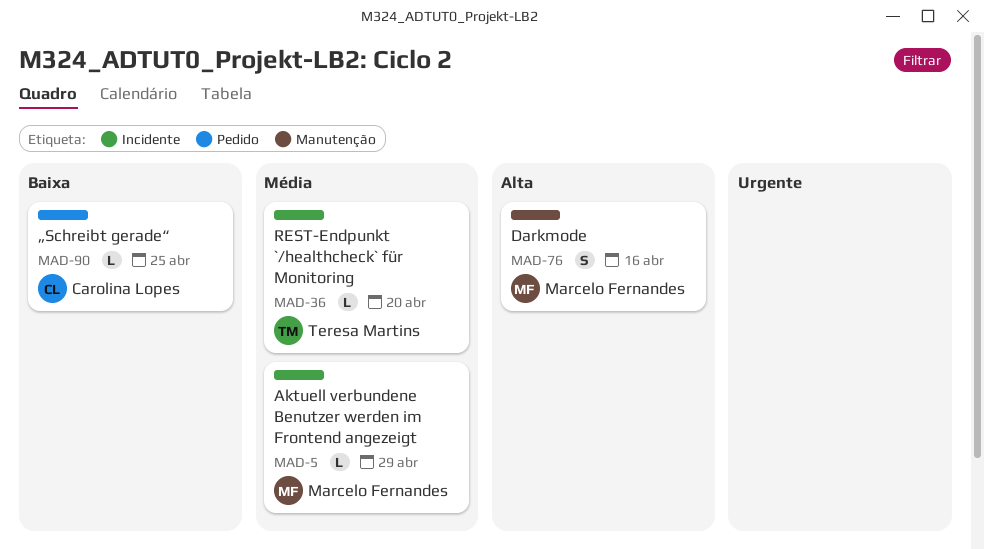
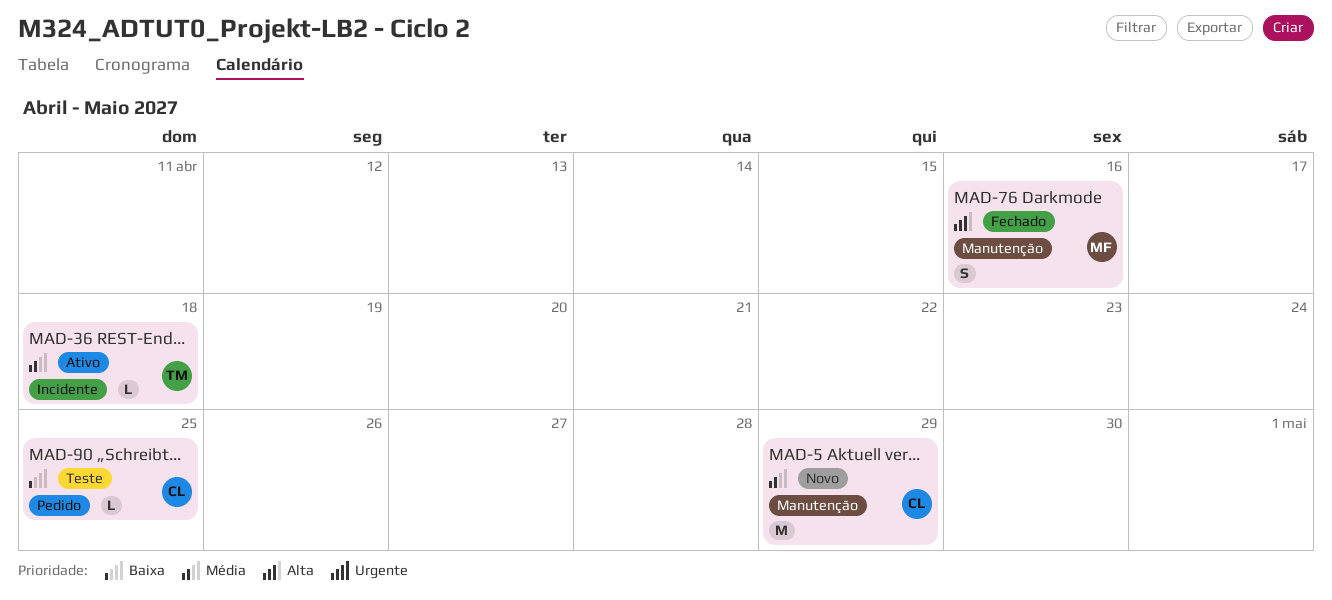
MAD-5, owner: Marcelo Fernandes -> Carolina Lopes
MAD-5, label: Incidente -> Manutenção
MAD-5, estimate: L -> M
MAD-36, due: Apr 20 -> Apr 18

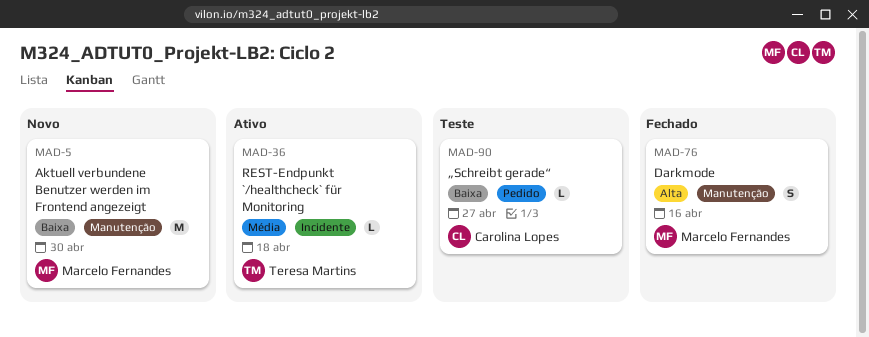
MAD-5, owner: Carolina Lopes -> Marcelo Fernandes
MAD-5, priority: Média -> Baixa
MAD-5, due: Apr 29 -> Apr 30
MAD-90, due: Apr 25 -> Apr 27

